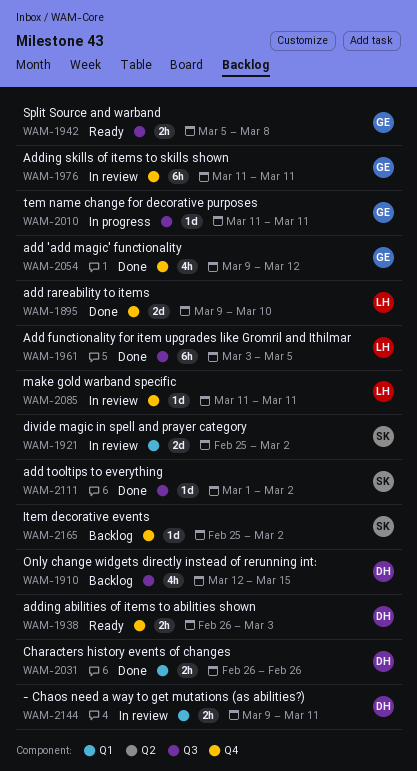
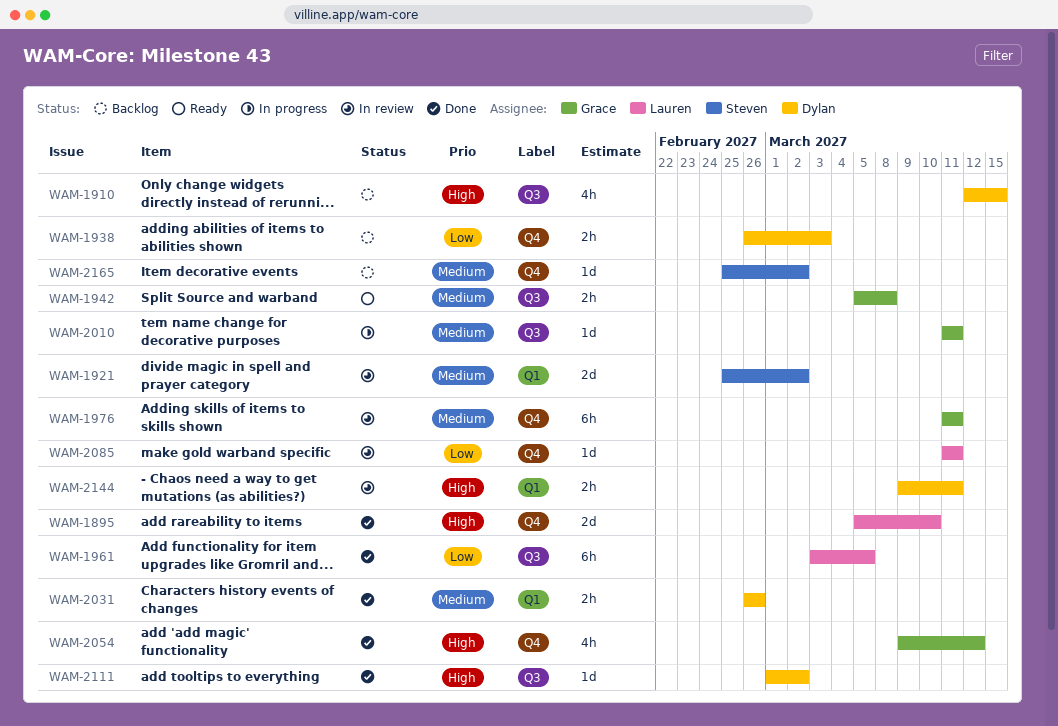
WAM-1895, start: Mar 9 -> Mar 5
WAM-1938, status: Ready -> Backlog
WAM-2111, owner: Steven -> Dylan

